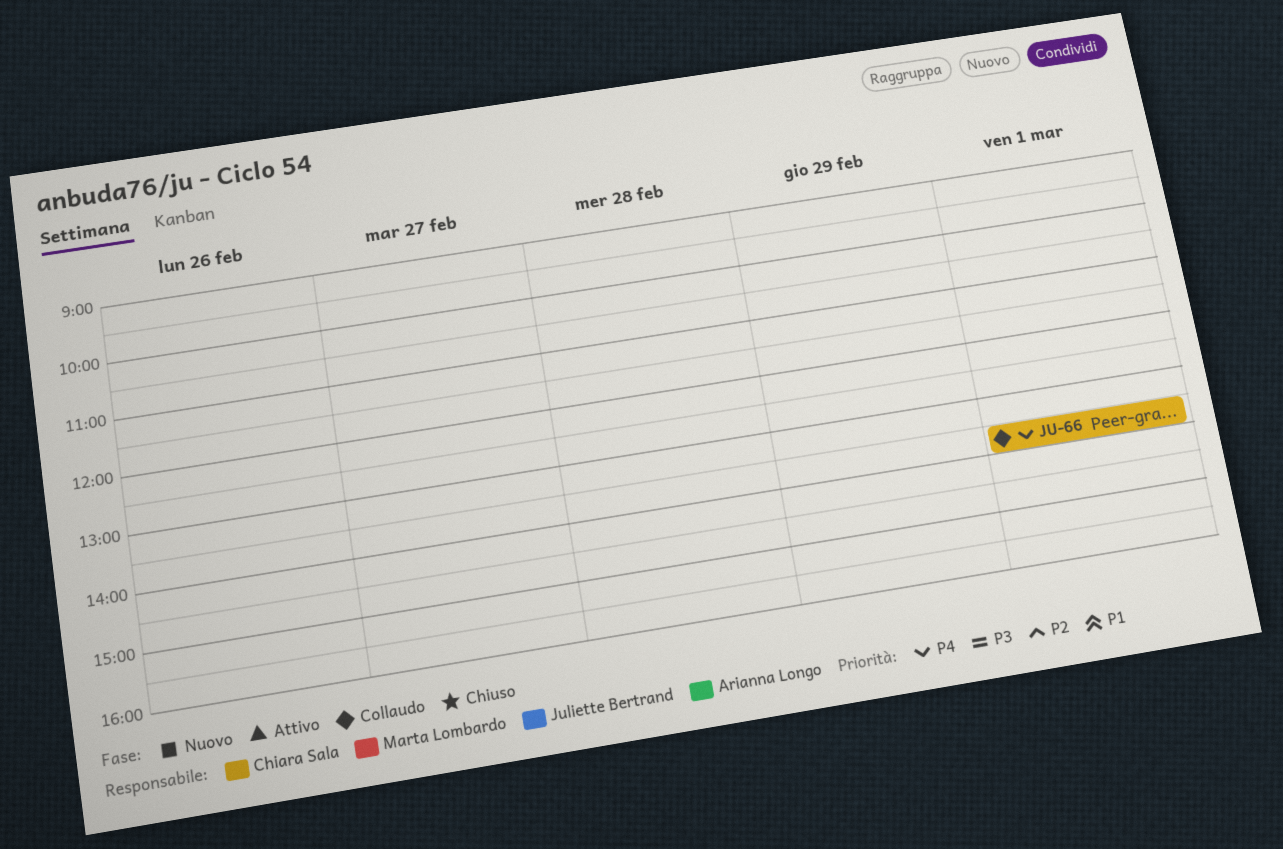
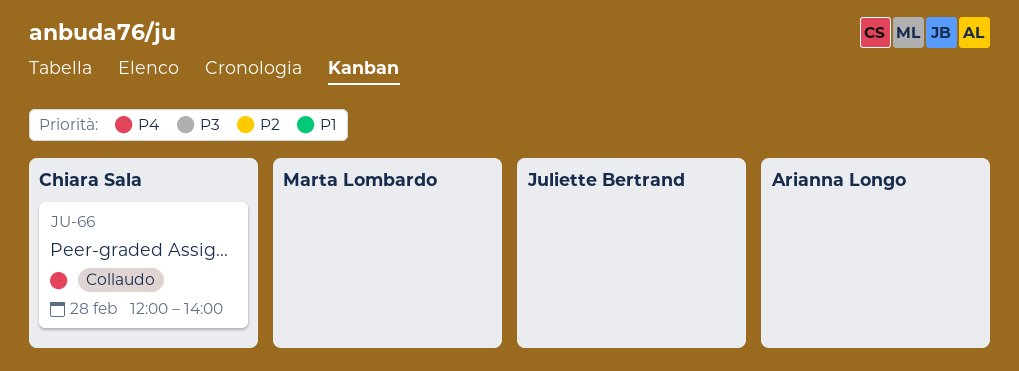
JU-66, day: Mar 1 -> Feb 28
JU-66, begins: 13:30 -> 12:00

